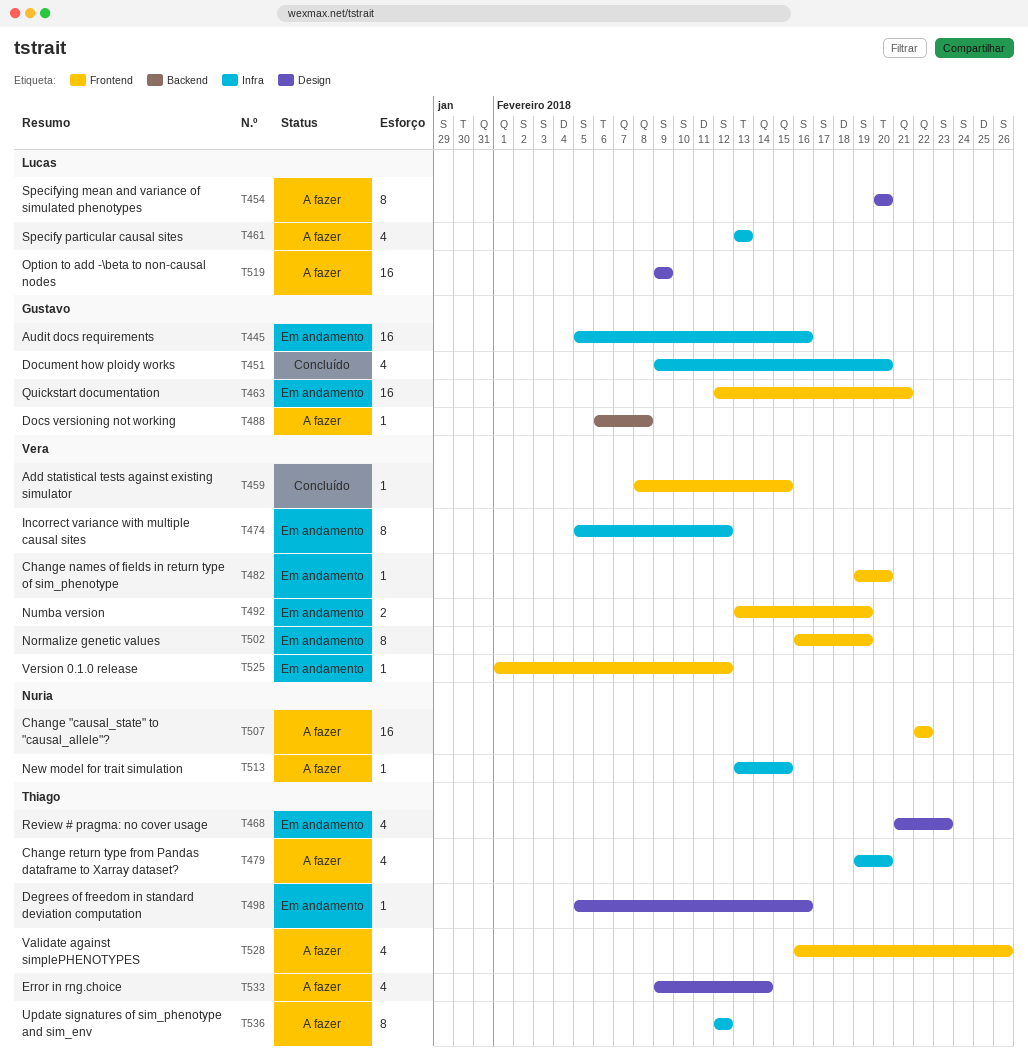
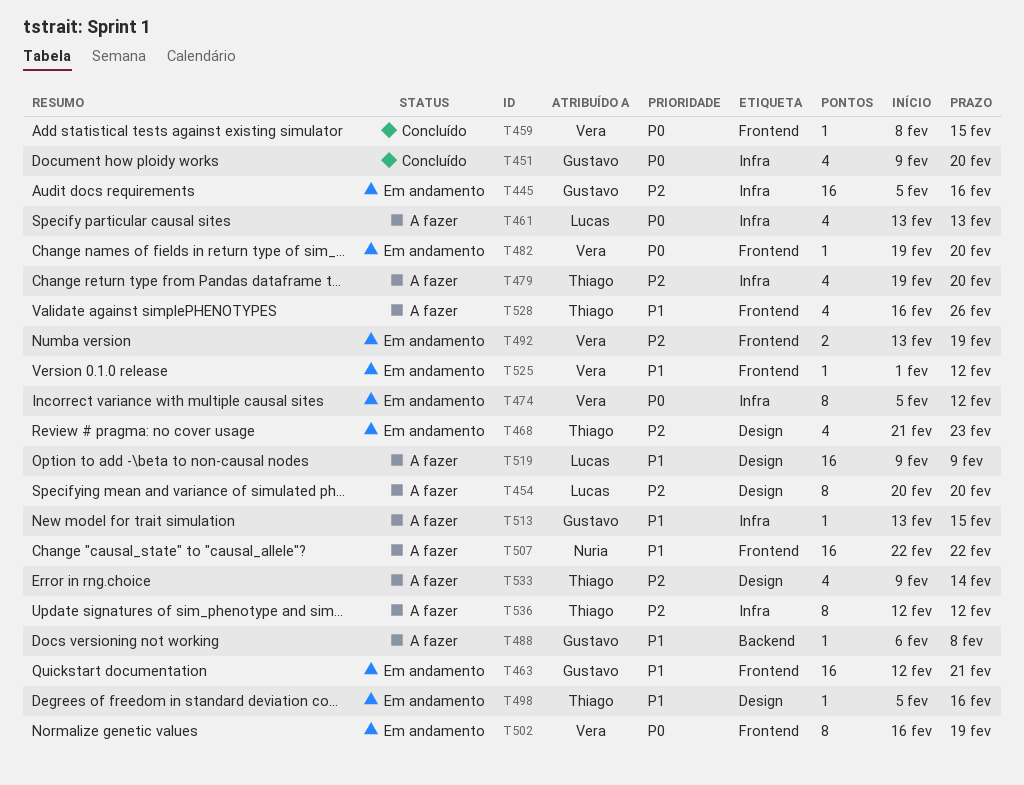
T513, owner: Nuria -> Gustavo

